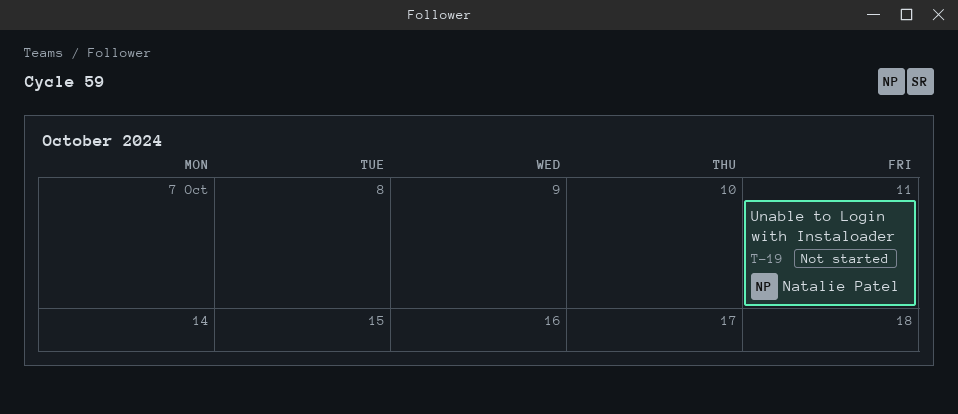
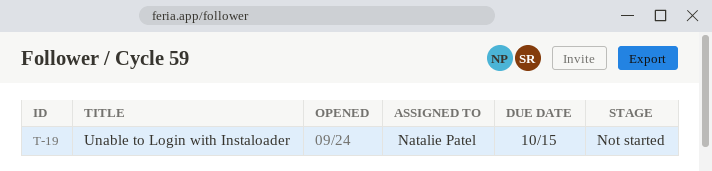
T-19, due: Oct 11 -> Oct 15

